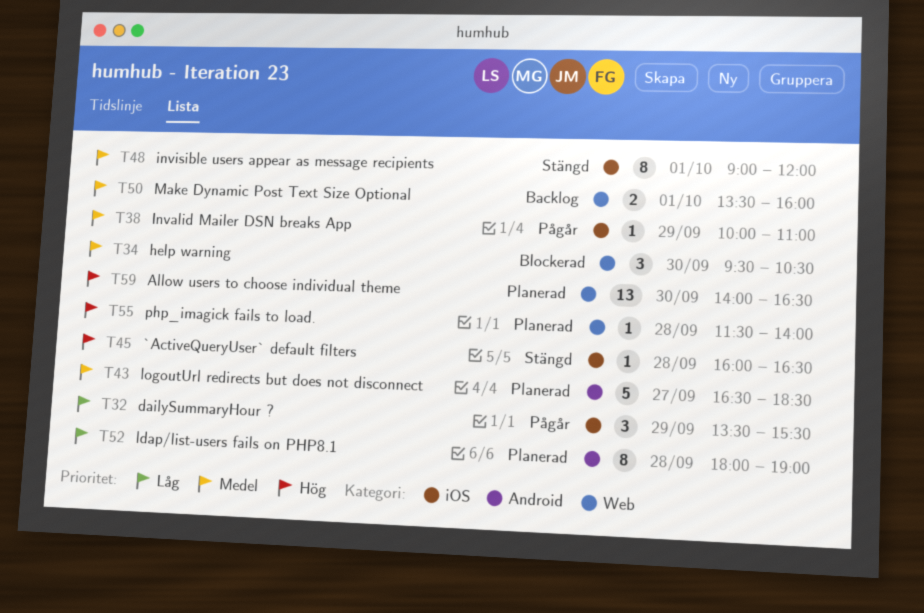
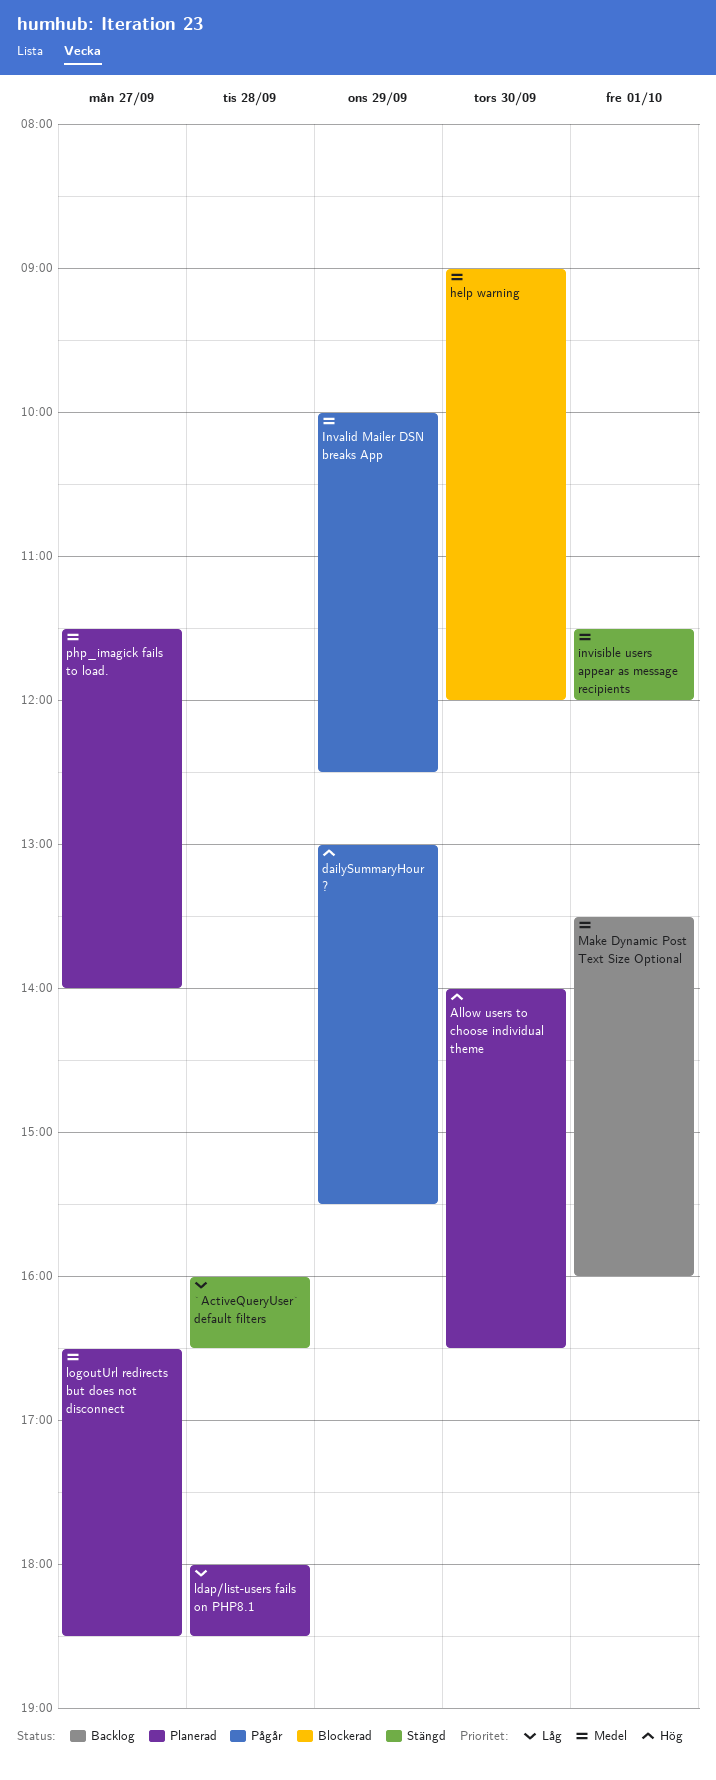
`ActiveQueryUser` default filters, priority: Hög -> Låg
dailySummaryHour ?, priority: Låg -> Hög
dailySummaryHour ?, begins: 13:30 -> 13:00
help warning, begins: 09:30 -> 09:00
help warning, ends: 10:30 -> 12:00
Invalid Mailer DSN breaks App, ends: 11:00 -> 12:30
invisible users appear as message recipients, begins: 09:00 -> 11:30
ldap/list-users fails on PHP8.1, ends: 19:00 -> 18:30
php_imagick fails to load., priority: Hög -> Medel
php_imagick fails to load., day: Sep 28 -> Sep 27

